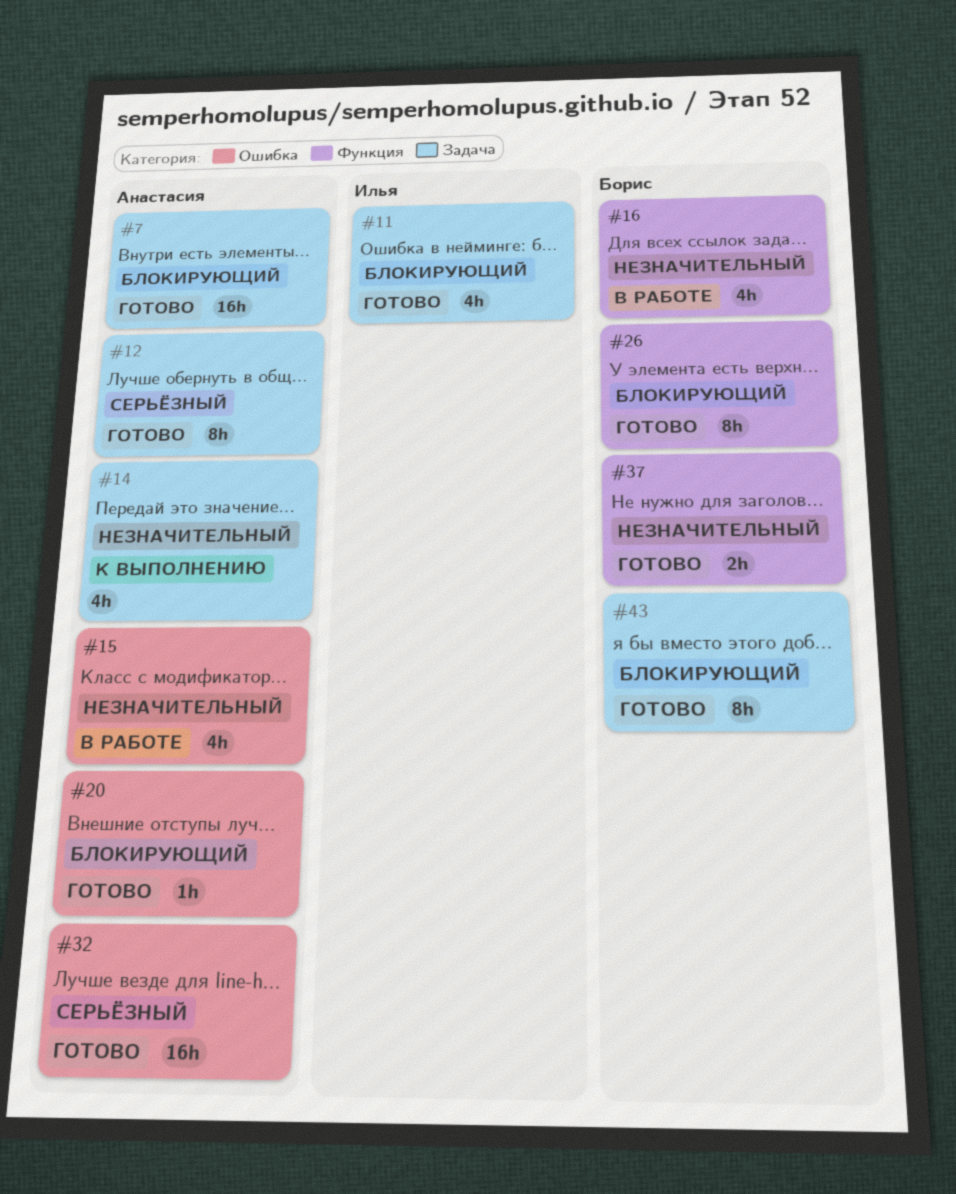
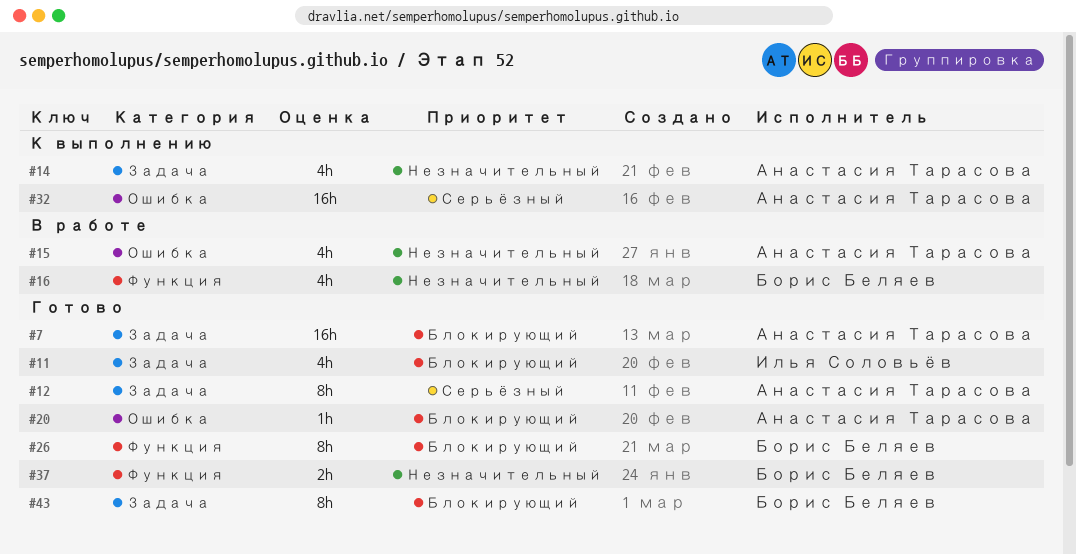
#32, status: Готово -> К выполнению

